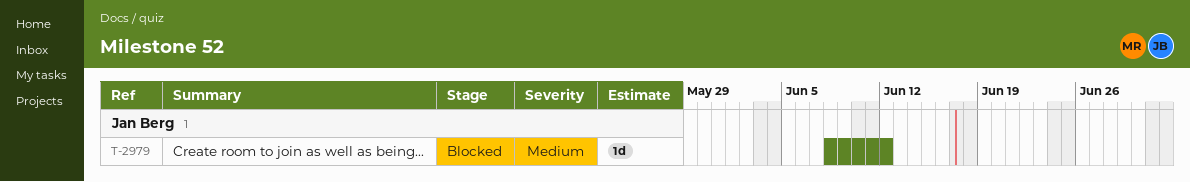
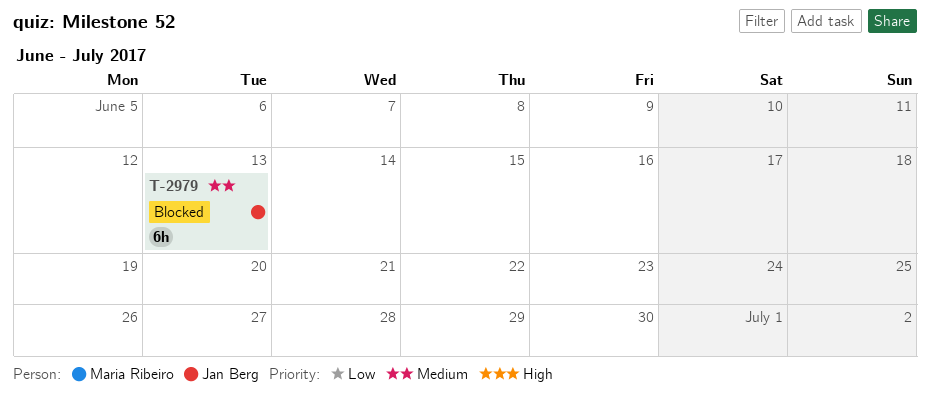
T-2979, estimate: 1d -> 6h
T-2979, due: Jun 12 -> Jun 13

